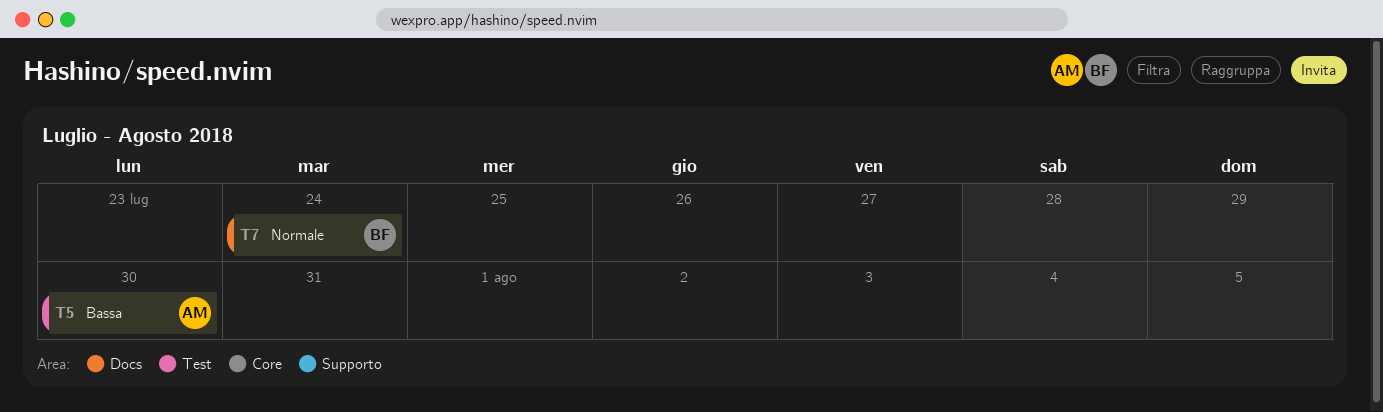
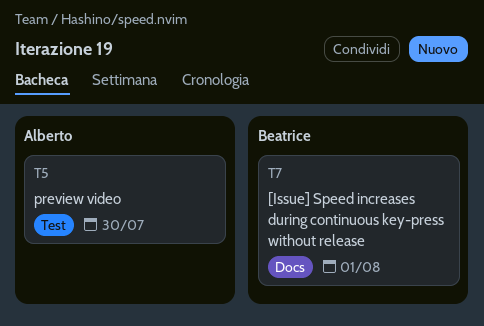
T7, due: Jul 24 -> Aug 1

